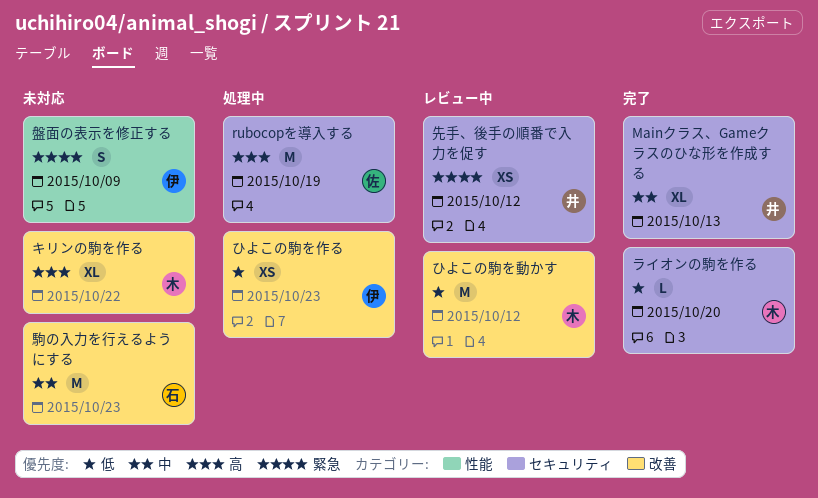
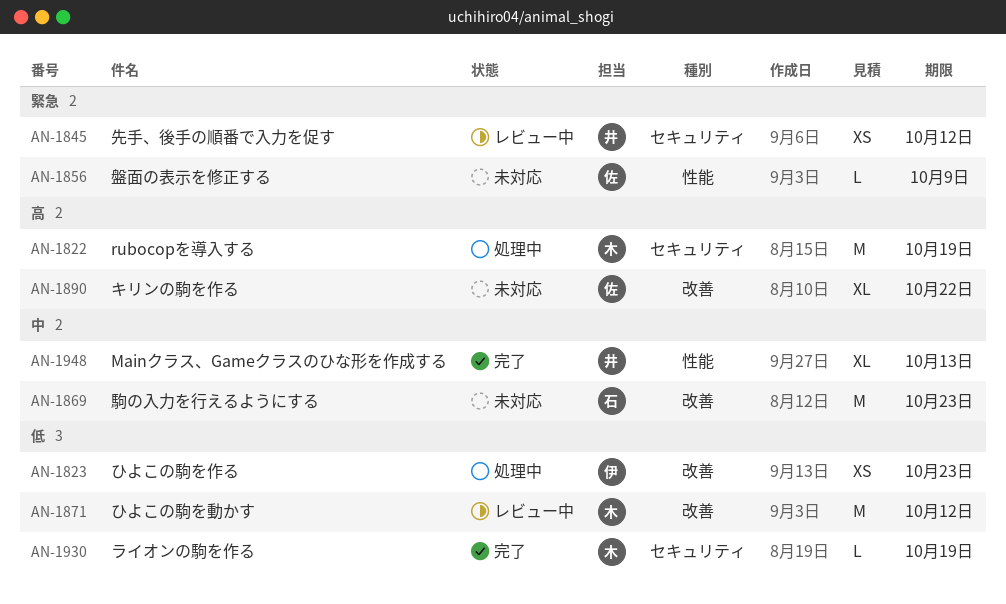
Mainクラス、Gameクラスのひな形を作成する, label: セキュリティ -> 性能
rubocopを導入する, owner: 佐 -> 木
キリンの駒を作る, owner: 木 -> 佐
ライオンの駒を作る, due: Oct 20 -> Oct 19
盤面の表示を修正する, owner: 伊 -> 佐
盤面の表示を修正する, estimate: S -> L

